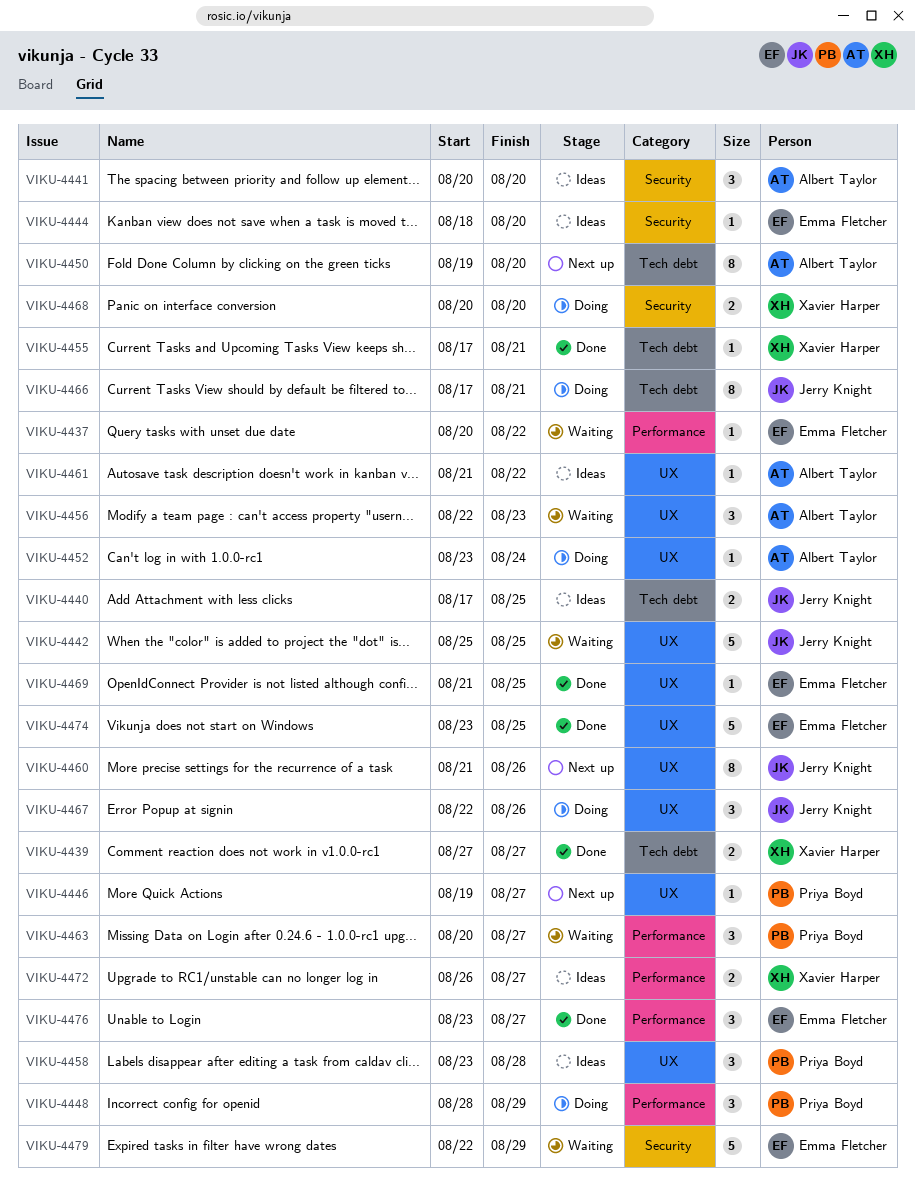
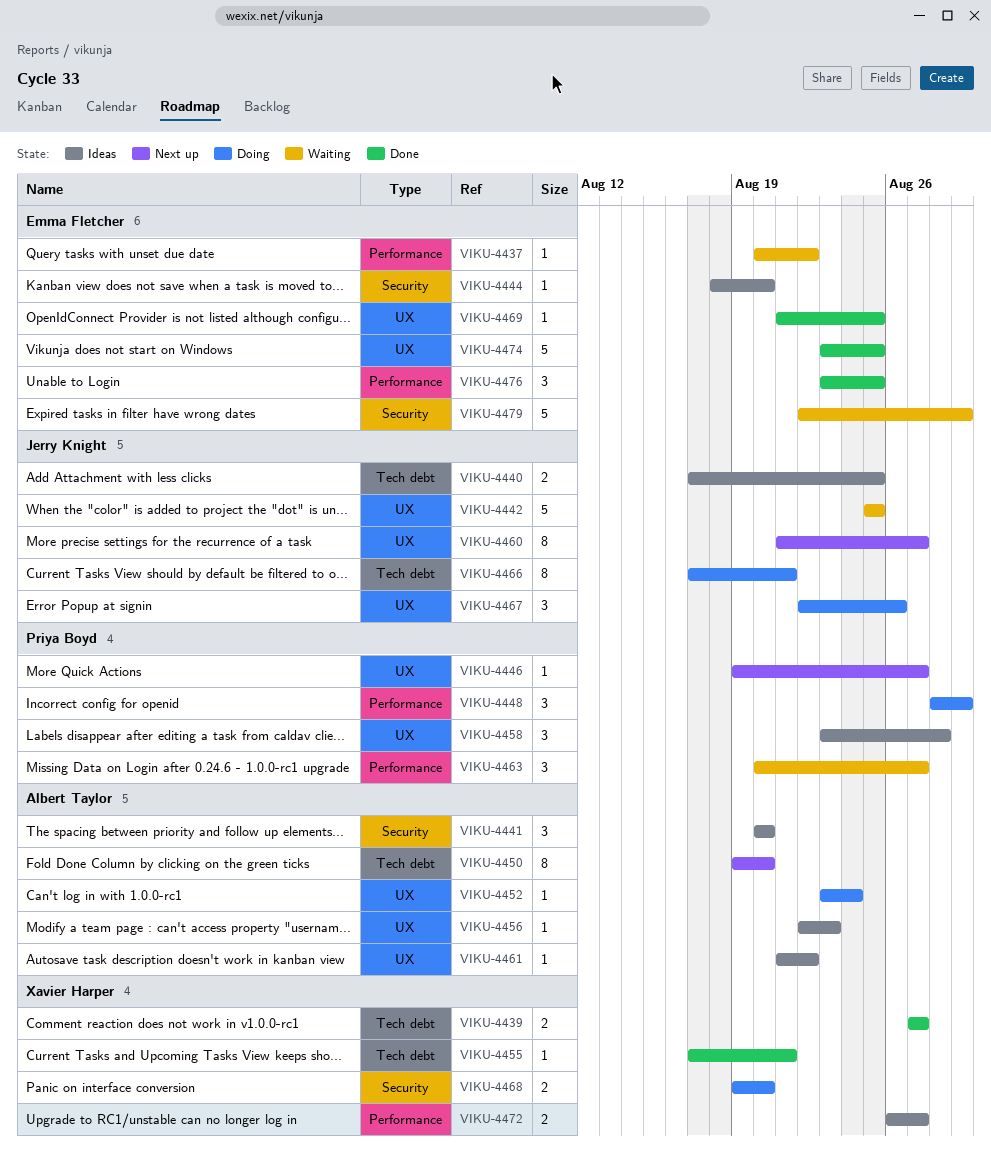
VIKU-4456, status: Waiting -> Ideas
VIKU-4456, estimate: 3 -> 1
VIKU-4460, due: Aug 26 -> Aug 27
VIKU-4468, start: Aug 20 -> Aug 19
VIKU-4476, due: Aug 27 -> Aug 25

